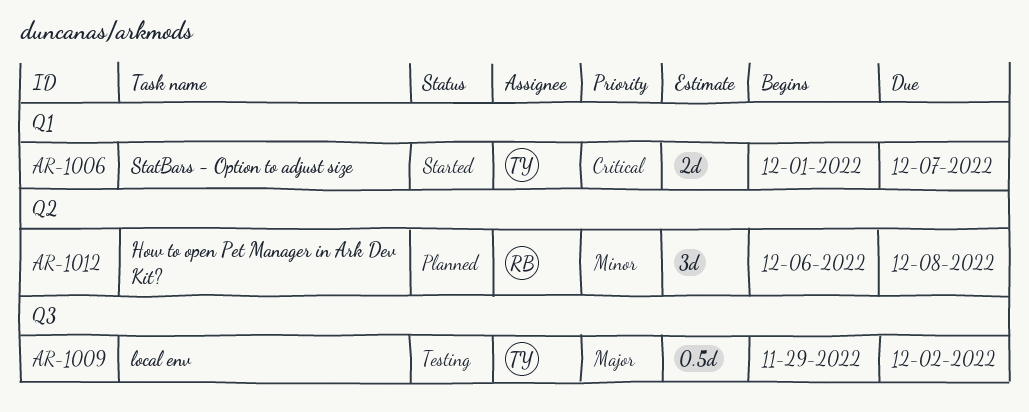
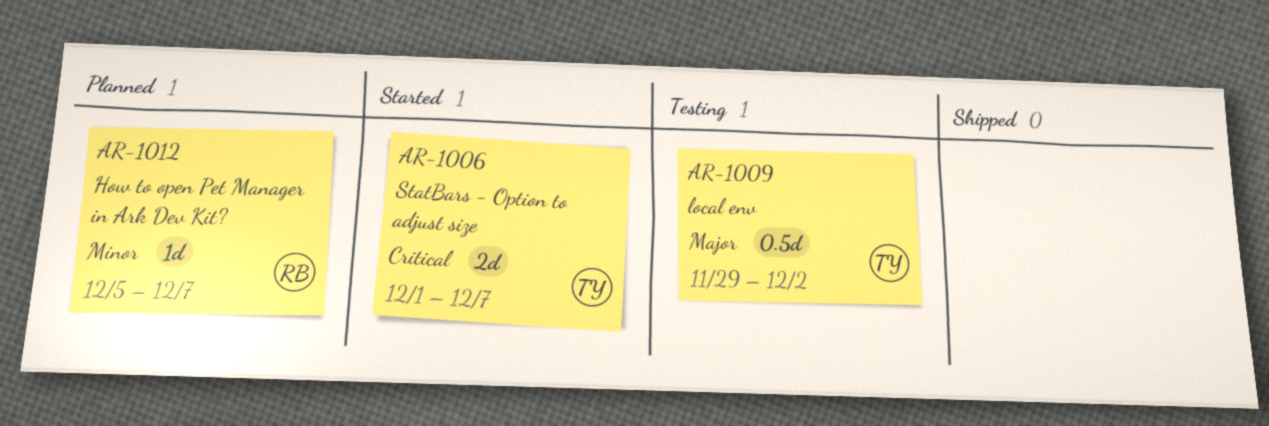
AR-1012, estimate: 3d -> 1d
AR-1012, start: Dec 6 -> Dec 5
AR-1012, due: Dec 8 -> Dec 7

